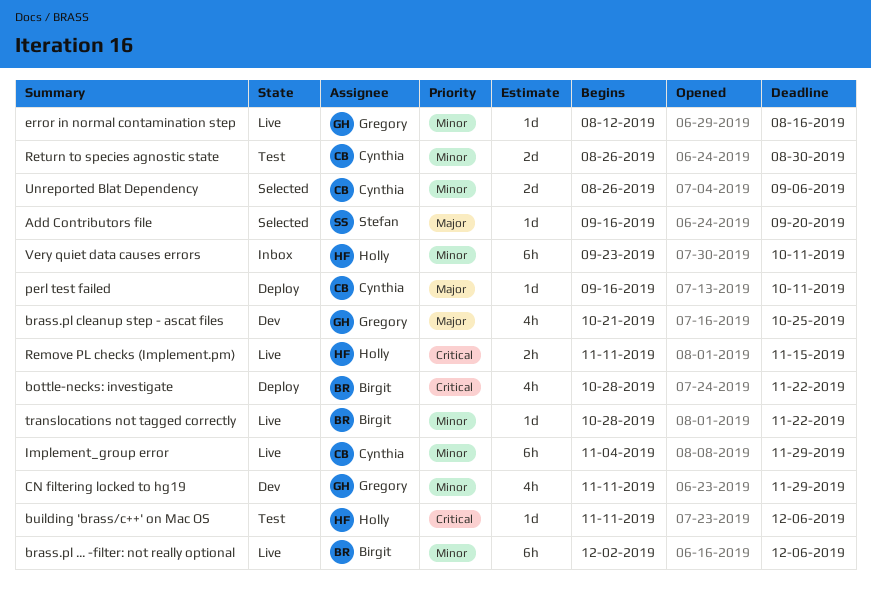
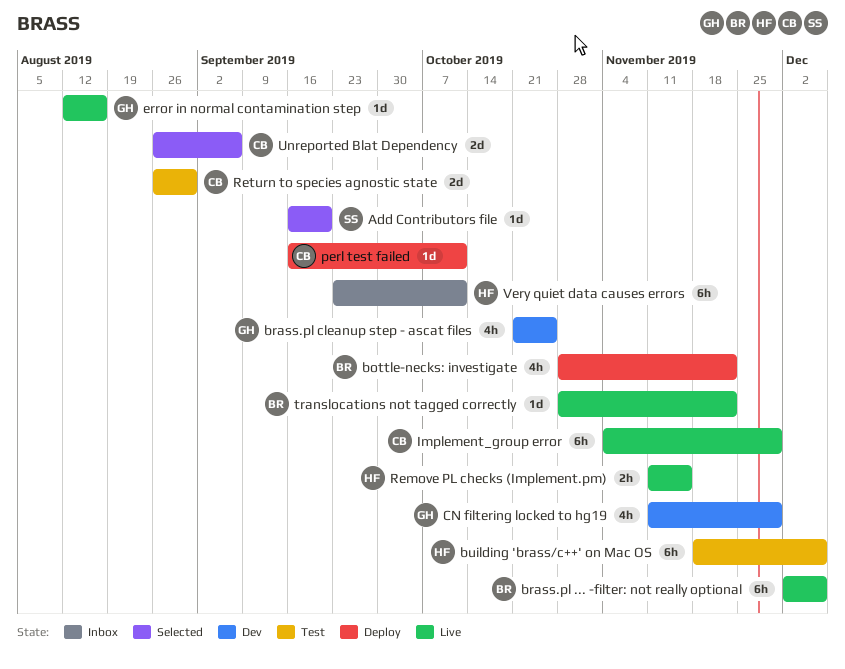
building 'brass/c++' on Mac OS, estimate: 1d -> 6h
building 'brass/c++' on Mac OS, start: Nov 11 -> Nov 18

